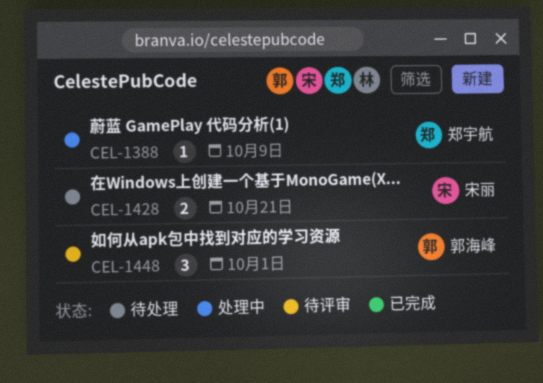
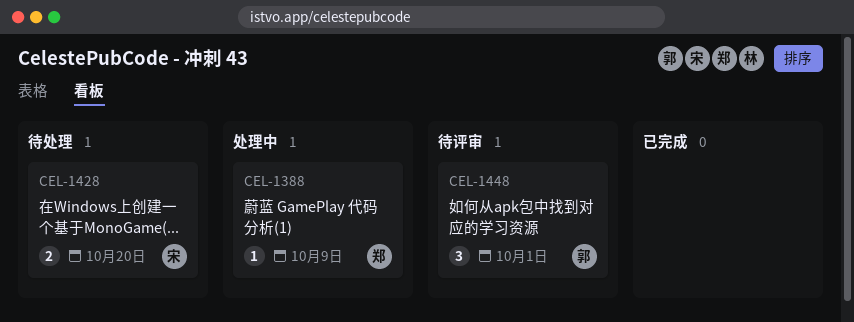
CEL-1428, due: Oct 21 -> Oct 20

